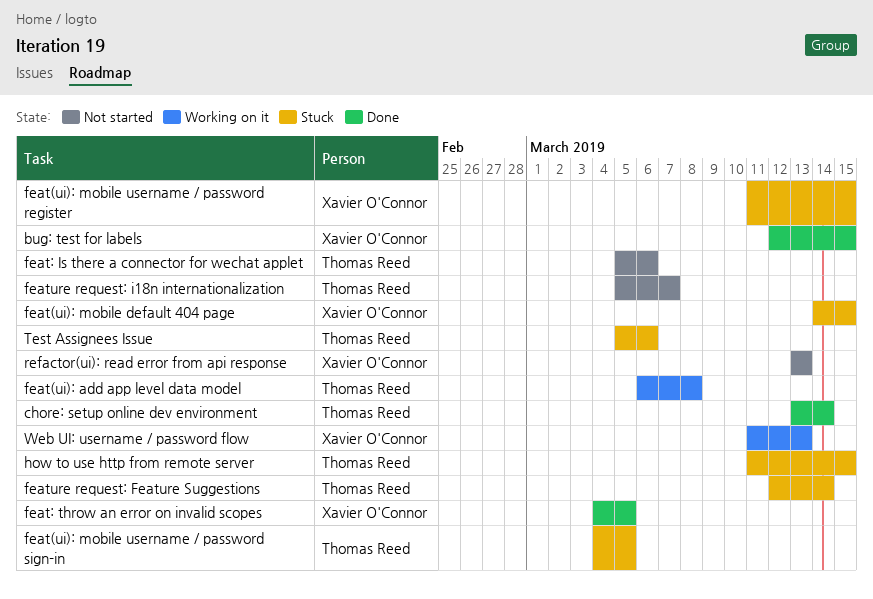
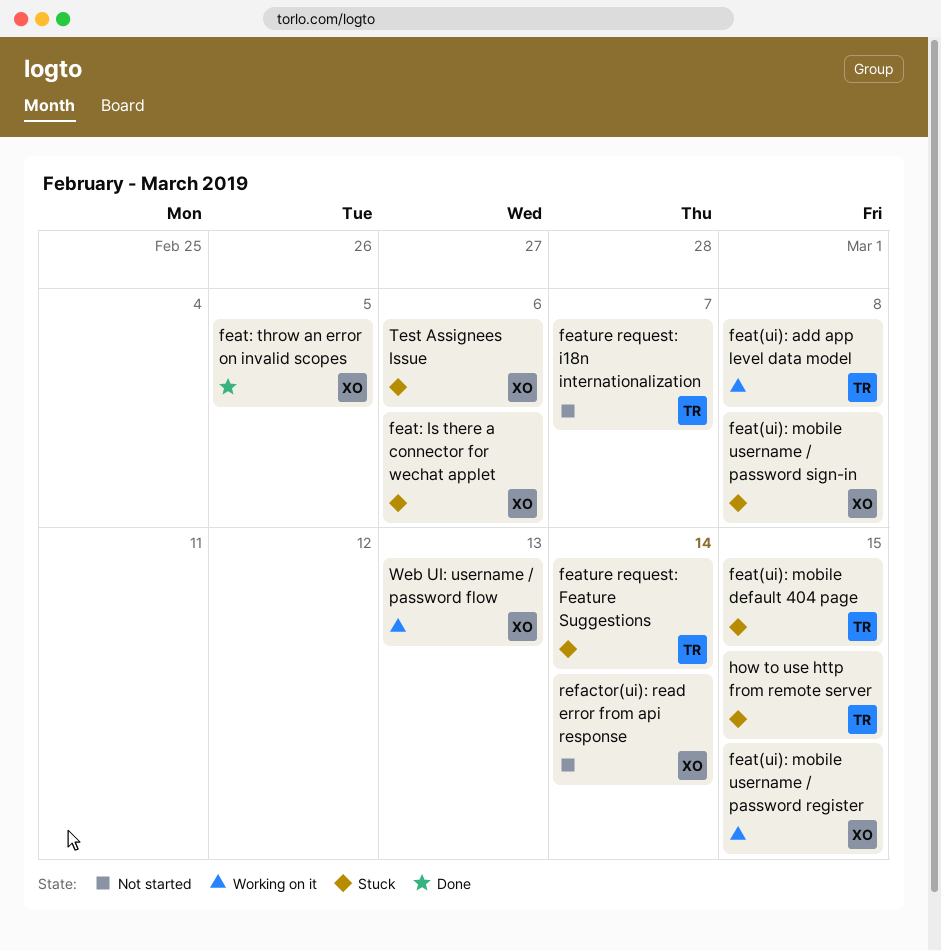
bug: test for labels: present -> none
chore: setup online dev environment: present -> none
feat(ui): mobile default 404 page, owner: Xavier O'Connor -> Thomas Reed
feat(ui): mobile username / password register, status: Stuck -> Working on it
feat(ui): mobile username / password sign-in, owner: Thomas Reed -> Xavier O'Connor
feat(ui): mobile username / password sign-in, due: Mar 5 -> Mar 8
feat: Is there a connector for wechat applet, status: Not started -> Stuck
feat: Is there a connector for wechat applet, owner: Thomas Reed -> Xavier O'Connor
refactor(ui): read error from api response, due: Mar 13 -> Mar 14
Test Assignees Issue, owner: Thomas Reed -> Xavier O'Connor

